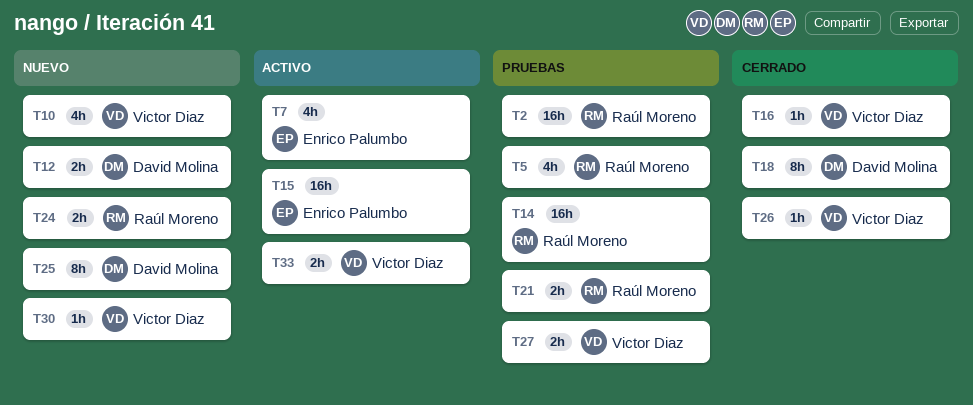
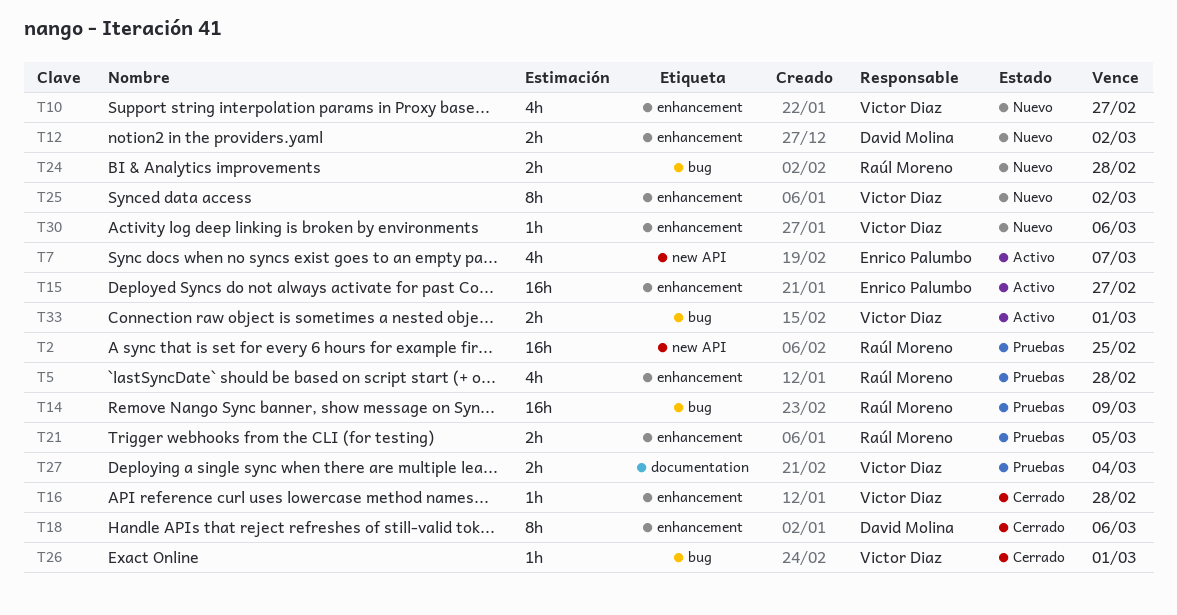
T25, owner: David Molina -> Victor Diaz

